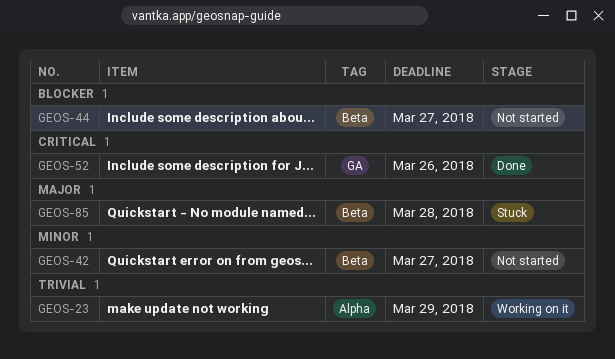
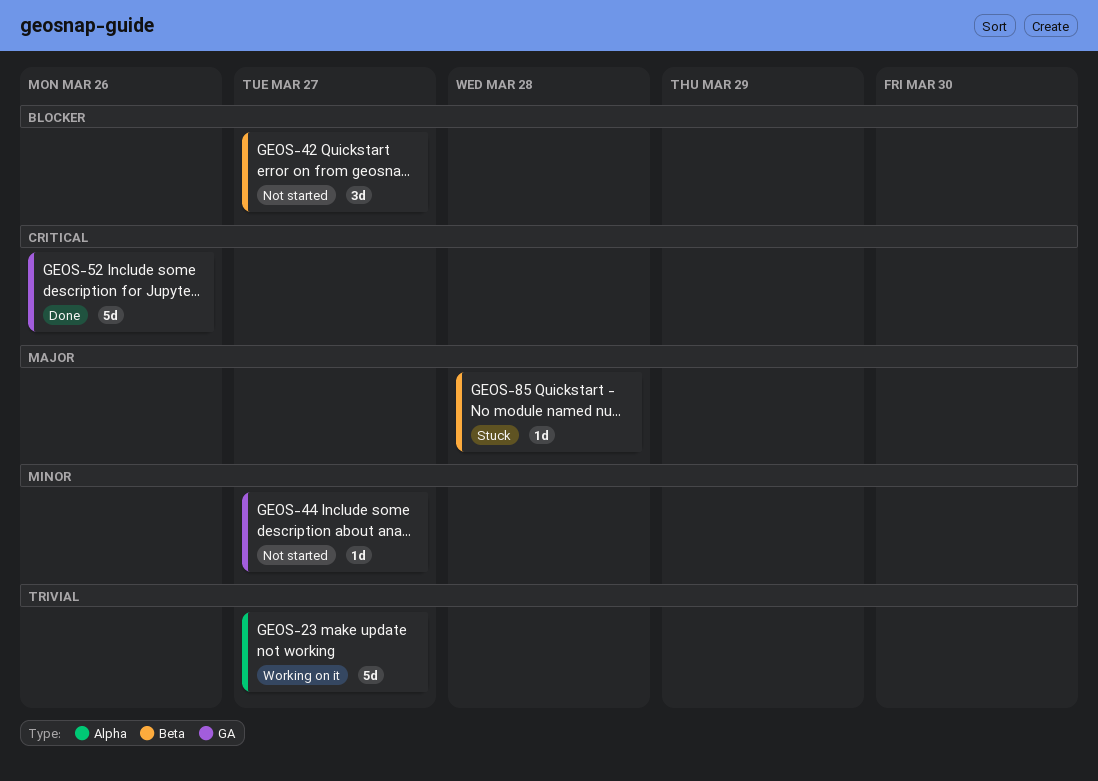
GEOS-23, due: Mar 29 -> Mar 27
GEOS-42, priority: Minor -> Blocker
GEOS-44, priority: Blocker -> Minor
GEOS-44, label: Beta -> GA

